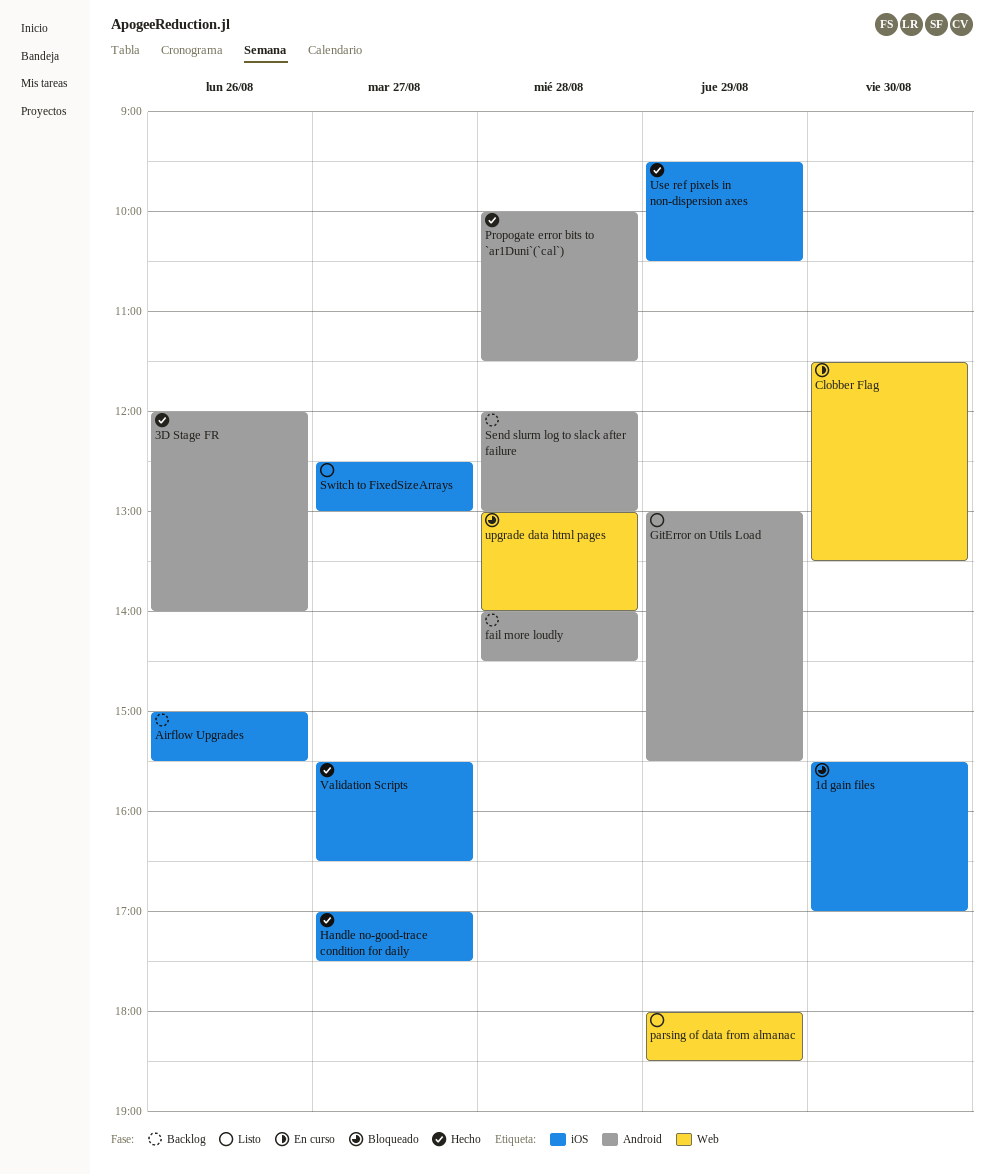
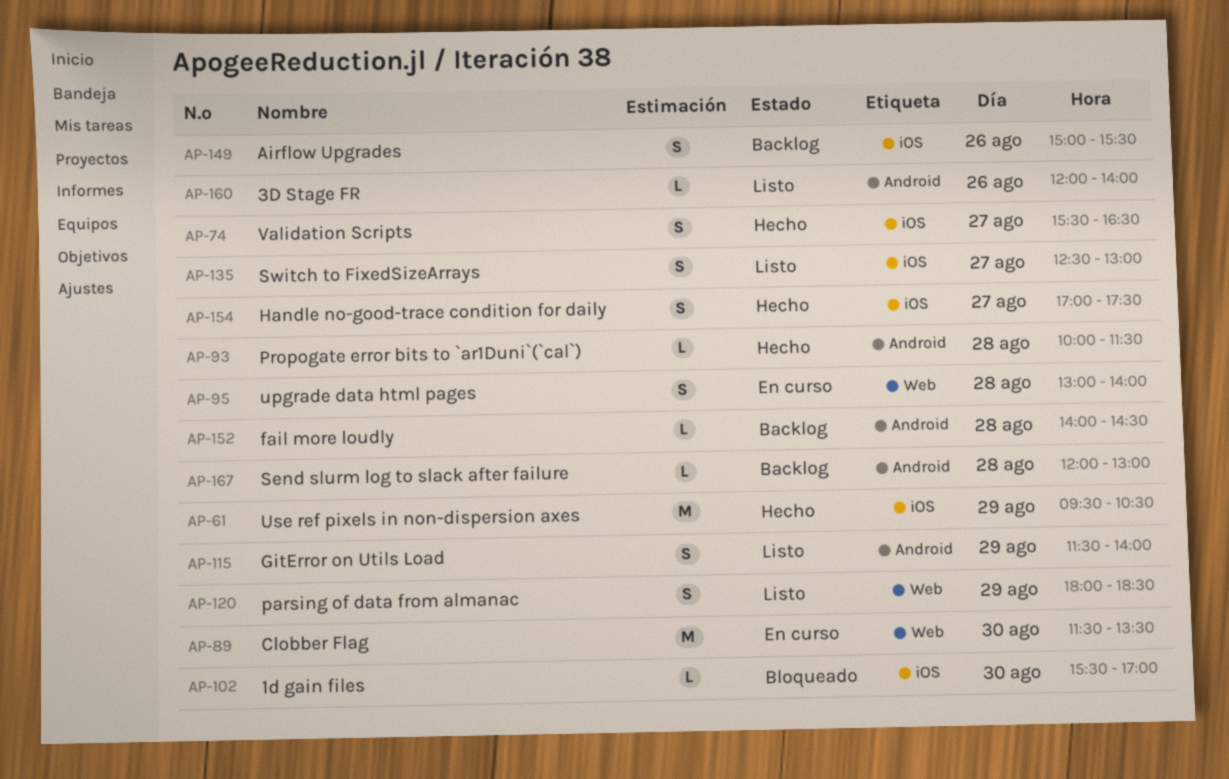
3D Stage FR, status: Hecho -> Listo
GitError on Utils Load, begins: 13:00 -> 11:30
GitError on Utils Load, ends: 15:30 -> 14:00
upgrade data html pages, status: Bloqueado -> En curso

